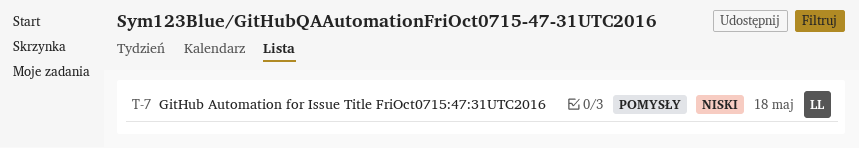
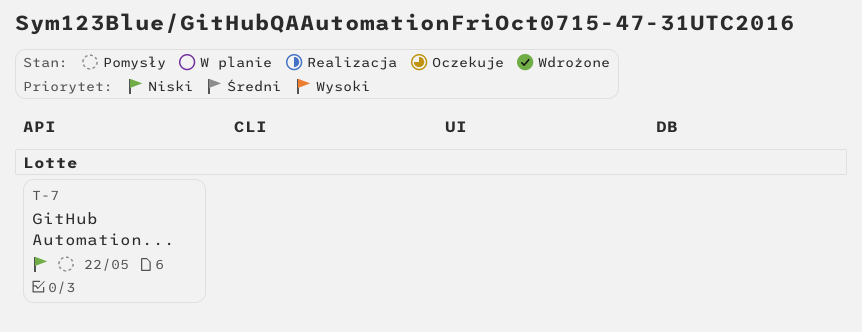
T-7, due: May 18 -> May 22

